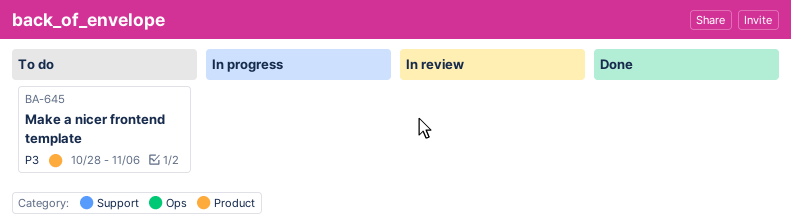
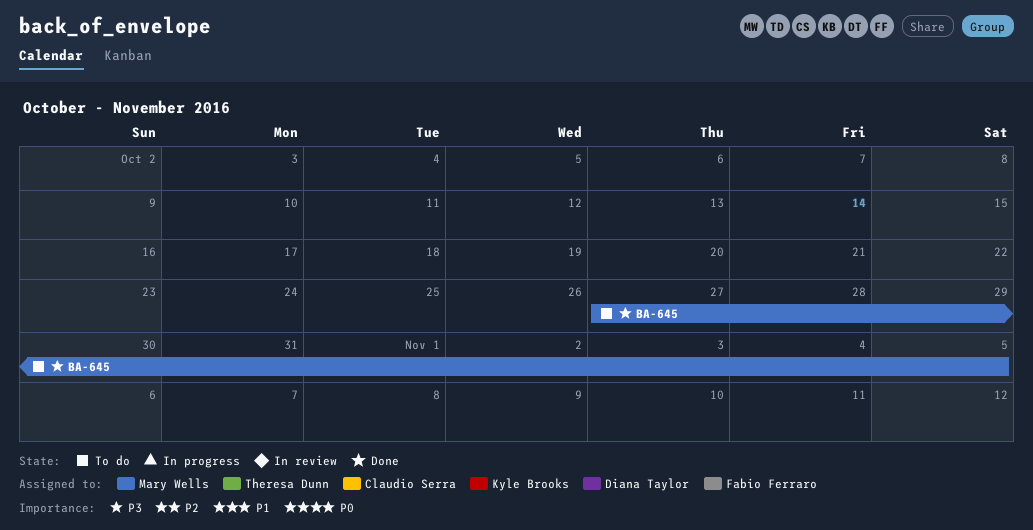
BA-645, start: Oct 28 -> Oct 27
BA-645, due: Nov 6 -> Nov 5

